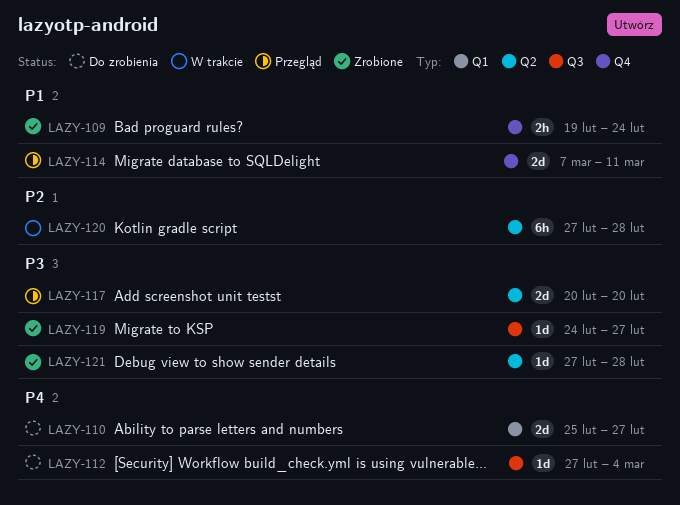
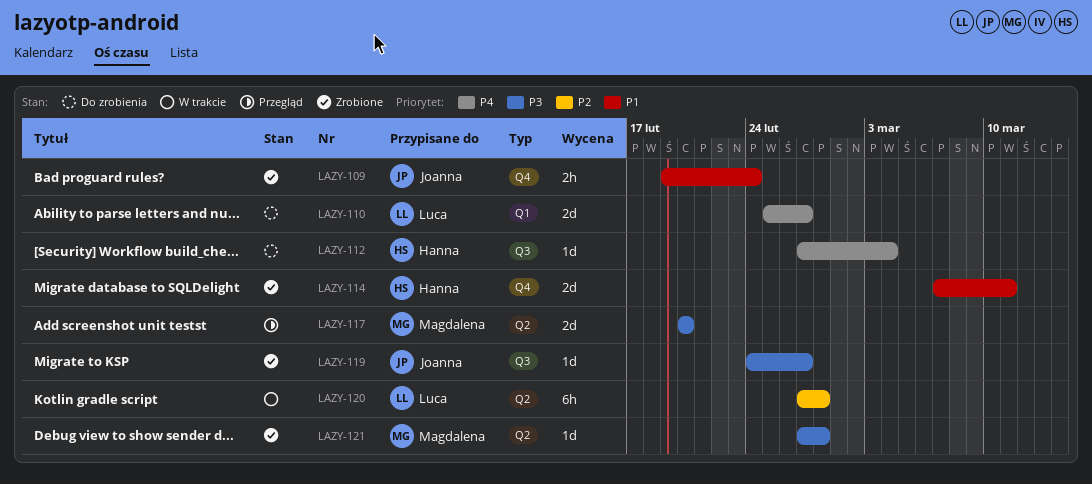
LAZY-114, status: Przegląd -> Zrobione

